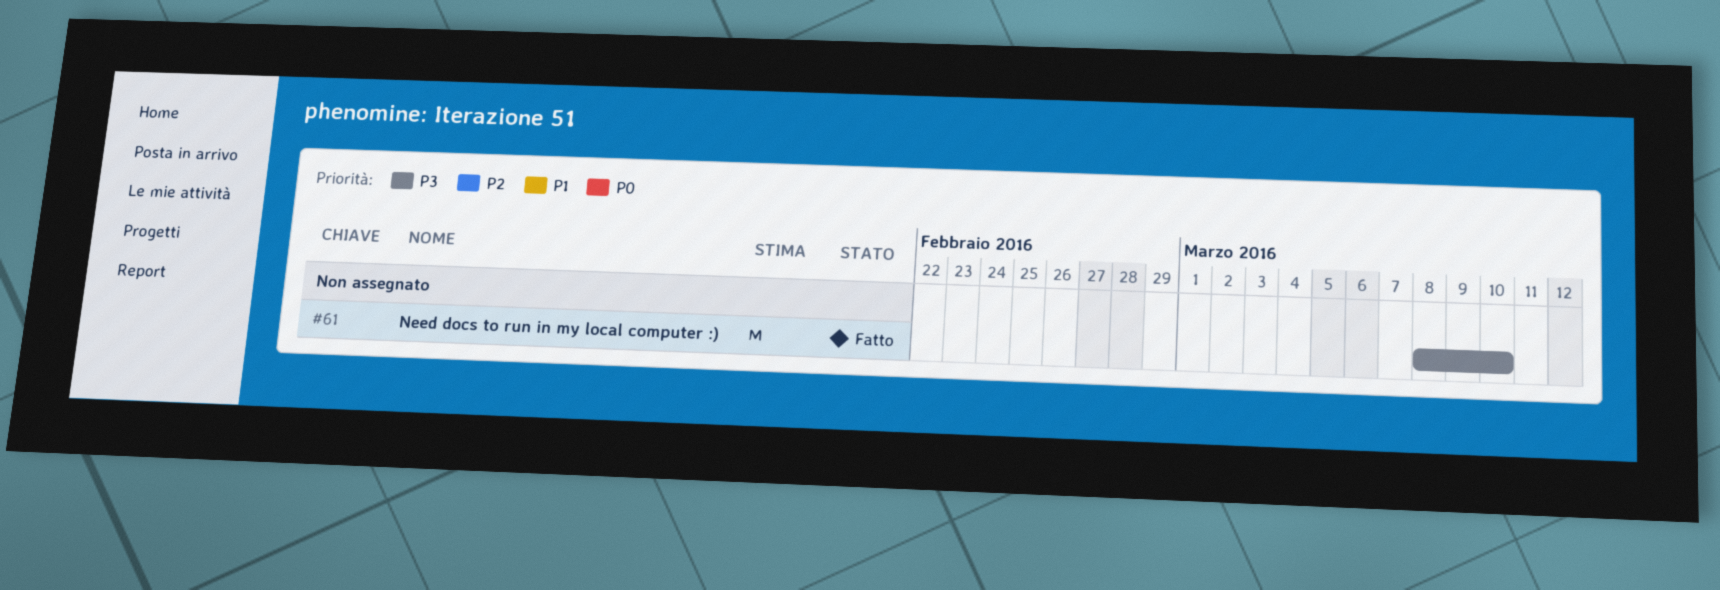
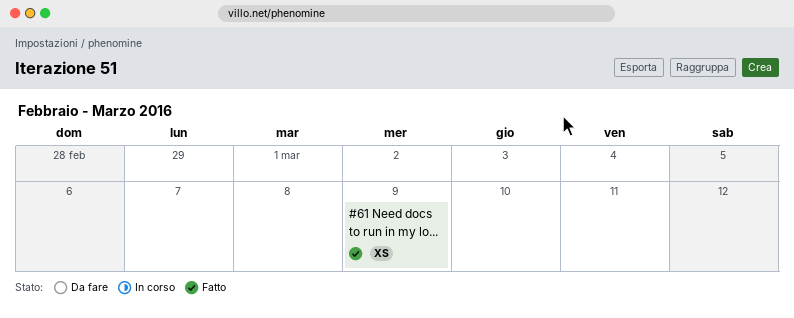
#61, estimate: M -> XS
#61, due: Mar 10 -> Mar 9

